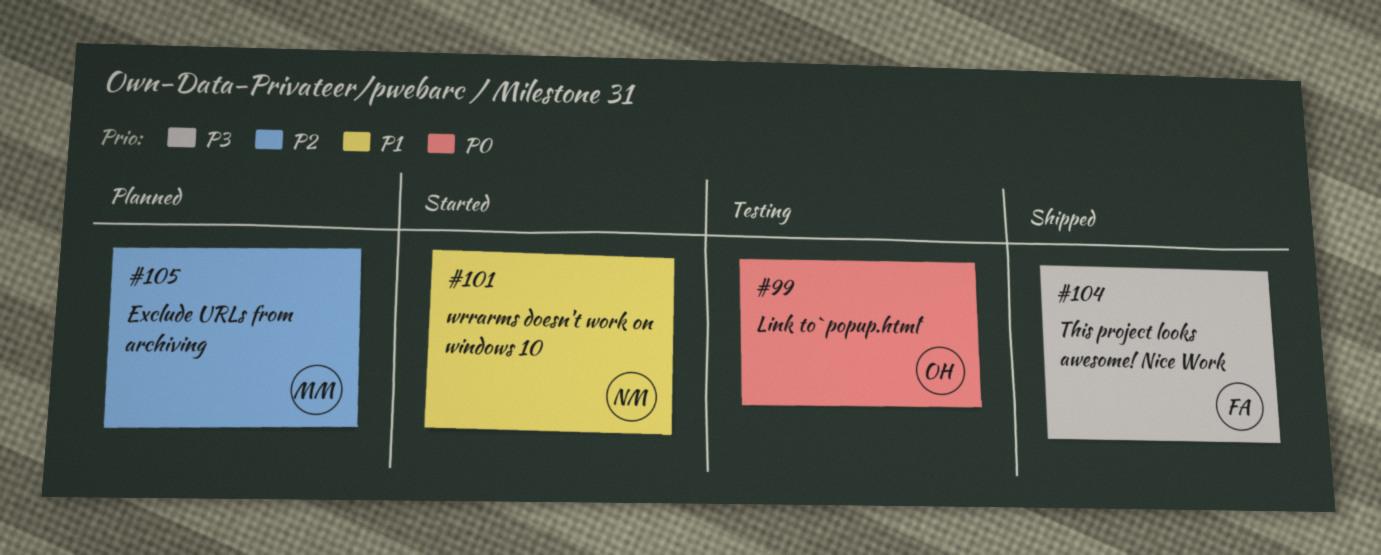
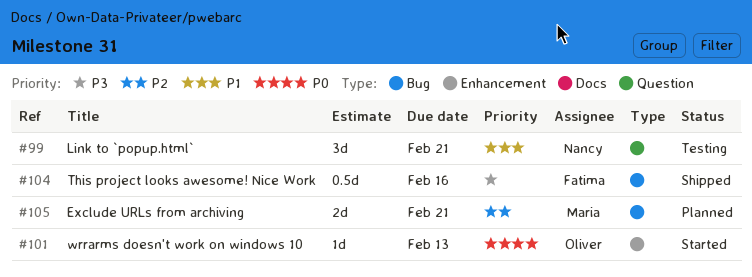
#99, owner: Oliver -> Nancy
#99, priority: P0 -> P1
#101, owner: Nancy -> Oliver
#101, priority: P1 -> P0

